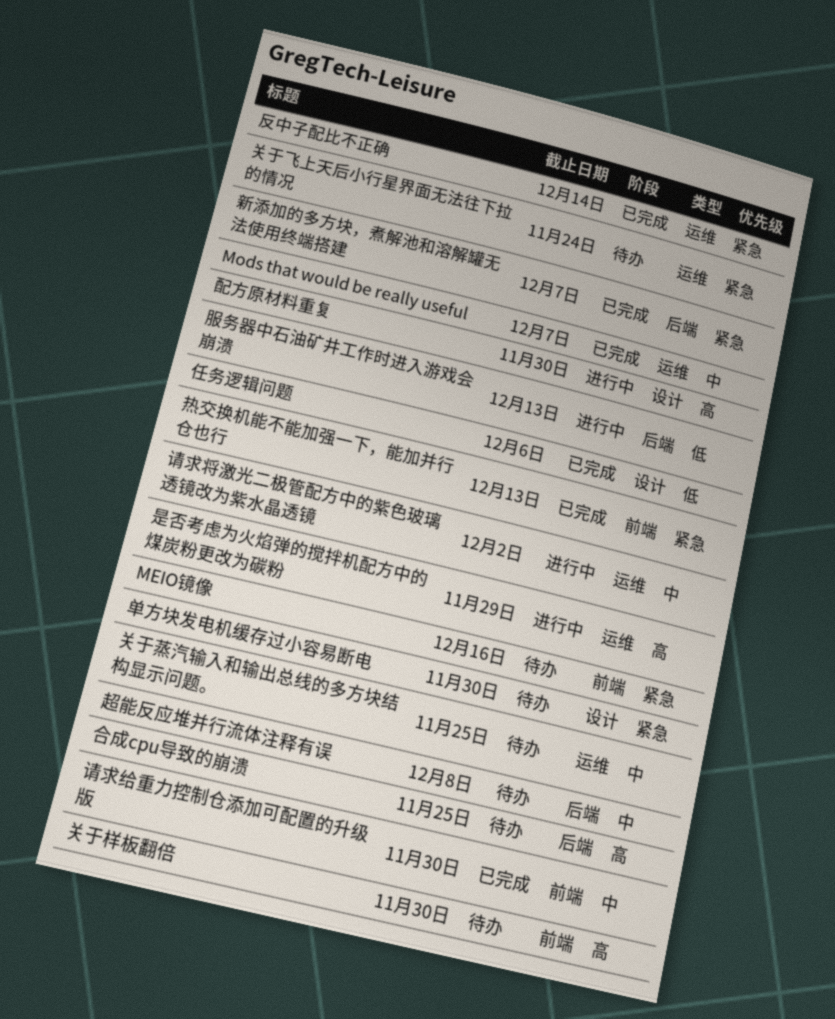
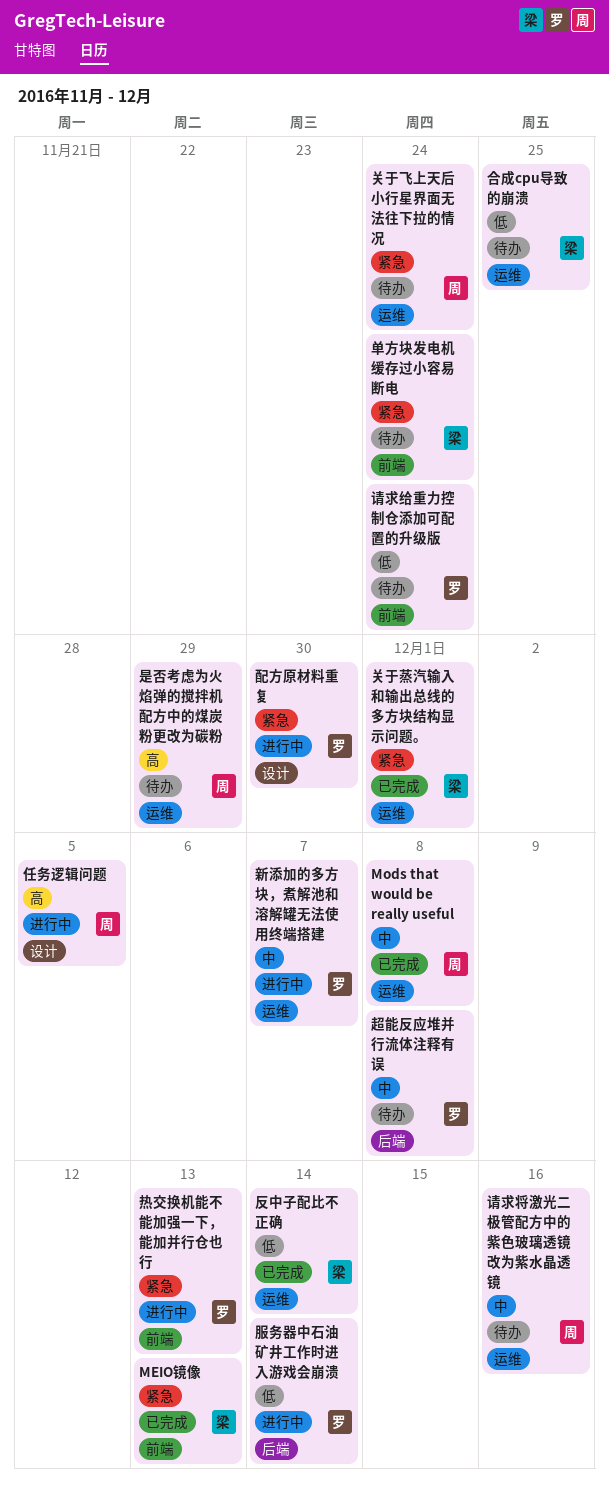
MEIO镜像, status: 待办 -> 已完成
MEIO镜像, due: Dec 16 -> Dec 13
Mods that would be really useful, due: Dec 7 -> Dec 8
任务逻辑问题, status: 已完成 -> 进行中
任务逻辑问题, priority: 低 -> 高
任务逻辑问题, due: Dec 6 -> Dec 5
关于样板翻倍: present -> none
关于蒸汽输入和输出总线的多方块结构显示问题。, status: 待办 -> 已完成
关于蒸汽输入和输出总线的多方块结构显示问题。, priority: 中 -> 紧急
关于蒸汽输入和输出总线的多方块结构显示问题。, due: Nov 25 -> Dec 1
单方块发电机缓存过小容易断电, label: 设计 -> 前端
单方块发电机缓存过小容易断电, due: Nov 30 -> Nov 24
反中子配比不正确, priority: 紧急 -> 低
合成cpu导致的崩溃, priority: 高 -> 低
合成cpu导致的崩溃, label: 后端 -> 运维
新添加的多方块，煮解池和溶解罐无法使用终端搭建, status: 已完成 -> 进行中
新添加的多方块，煮解池和溶解罐无法使用终端搭建, priority: 紧急 -> 中
新添加的多方块，煮解池和溶解罐无法使用终端搭建, label: 后端 -> 运维
是否考虑为火焰弹的搅拌机配方中的煤炭粉更改为碳粉, status: 进行中 -> 待办
服务器中石油矿井工作时进入游戏会崩溃, due: Dec 13 -> Dec 14
热交换机能不能加强一下，能加并行仓也行, status: 已完成 -> 进行中
请求将激光二极管配方中的紫色玻璃透镜改为紫水晶透镜, status: 进行中 -> 待办
请求将激光二极管配方中的紫色玻璃透镜改为紫水晶透镜, due: Dec 2 -> Dec 16
请求给重力控制仓添加可配置的升级版, status: 已完成 -> 待办
请求给重力控制仓添加可配置的升级版, priority: 中 -> 低
请求给重力控制仓添加可配置的升级版, due: Nov 30 -> Nov 24
配方原材料重复, priority: 高 -> 紧急

